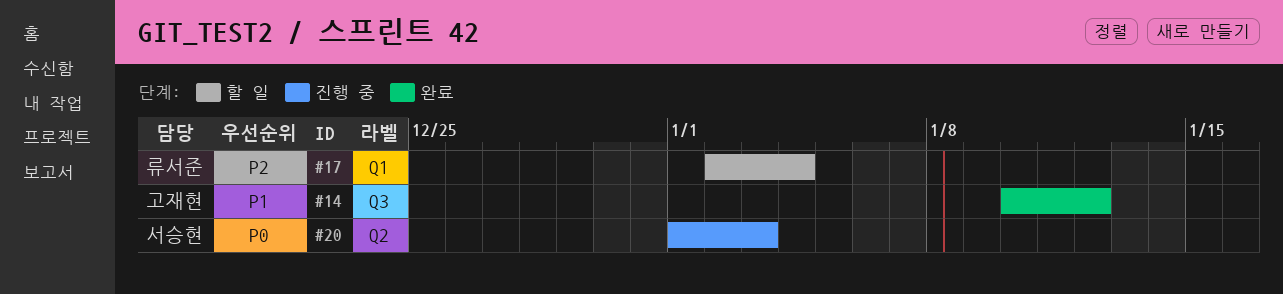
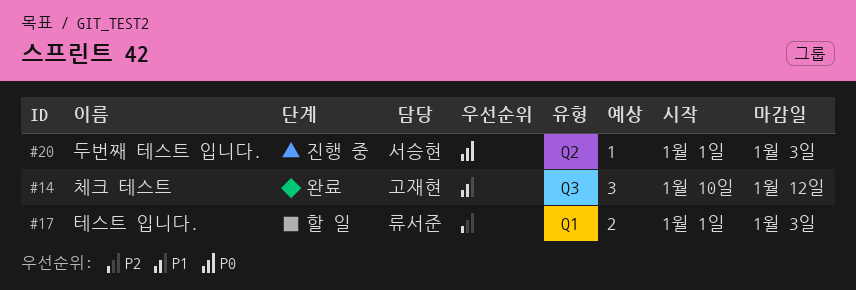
#17, start: Jan 2 -> Jan 1
#17, due: Jan 4 -> Jan 3

